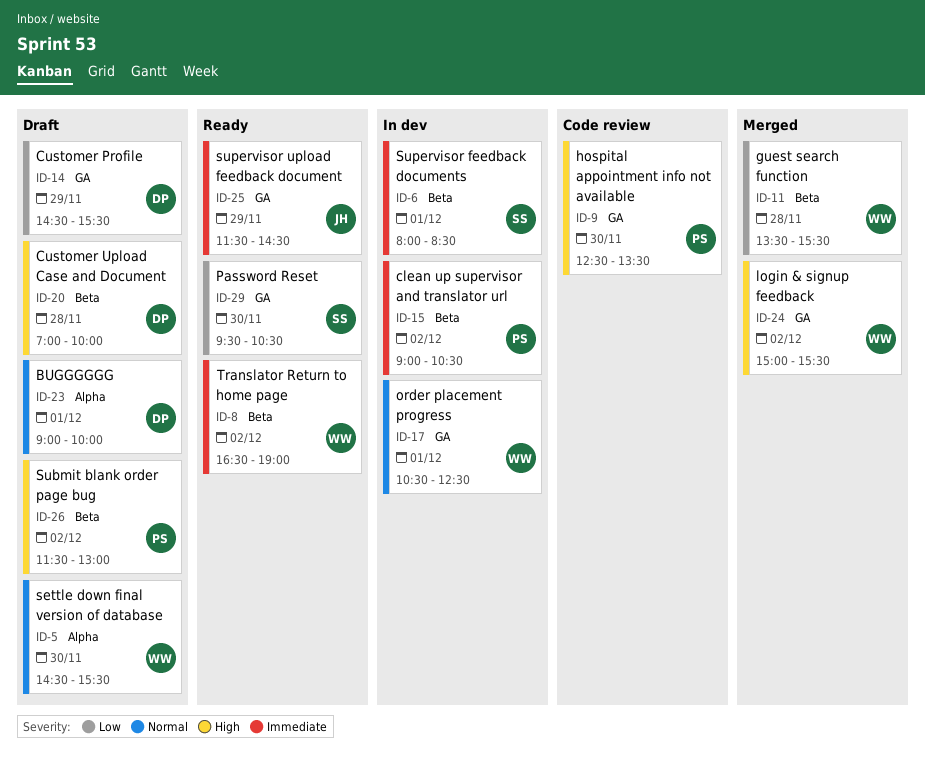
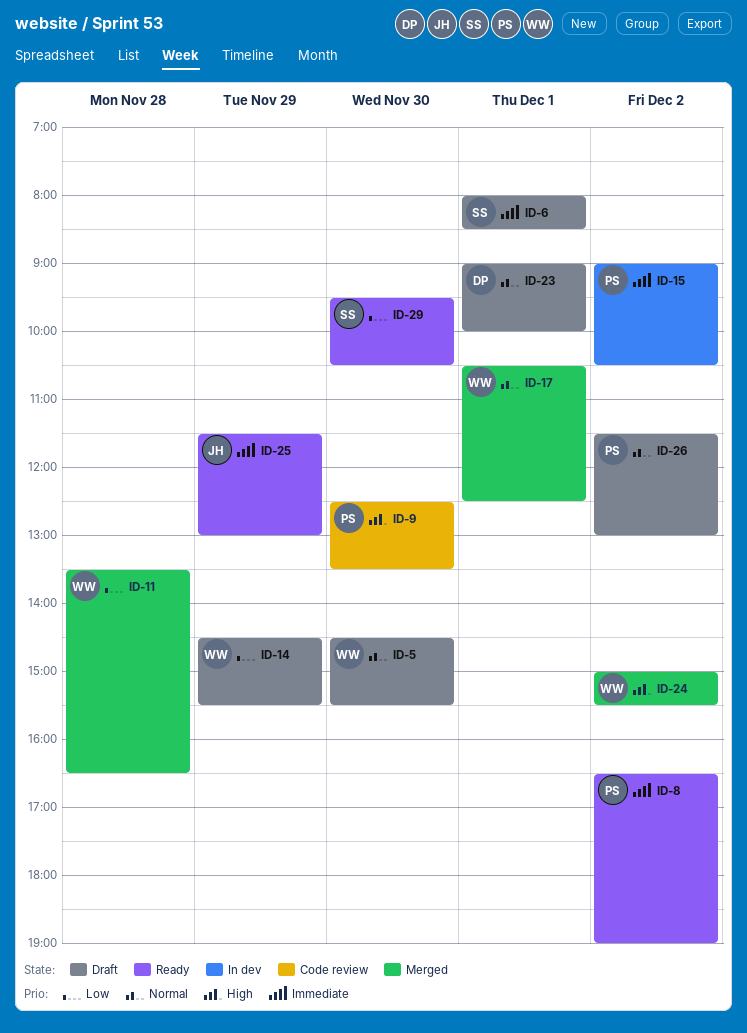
ID-6, status: In dev -> Draft
ID-8, owner: WW -> PS
ID-11, ends: 15:30 -> 16:30
ID-14, owner: DP -> WW
ID-17, status: In dev -> Merged
ID-20: present -> none
ID-25, ends: 14:30 -> 13:00
ID-26, priority: High -> Normal

